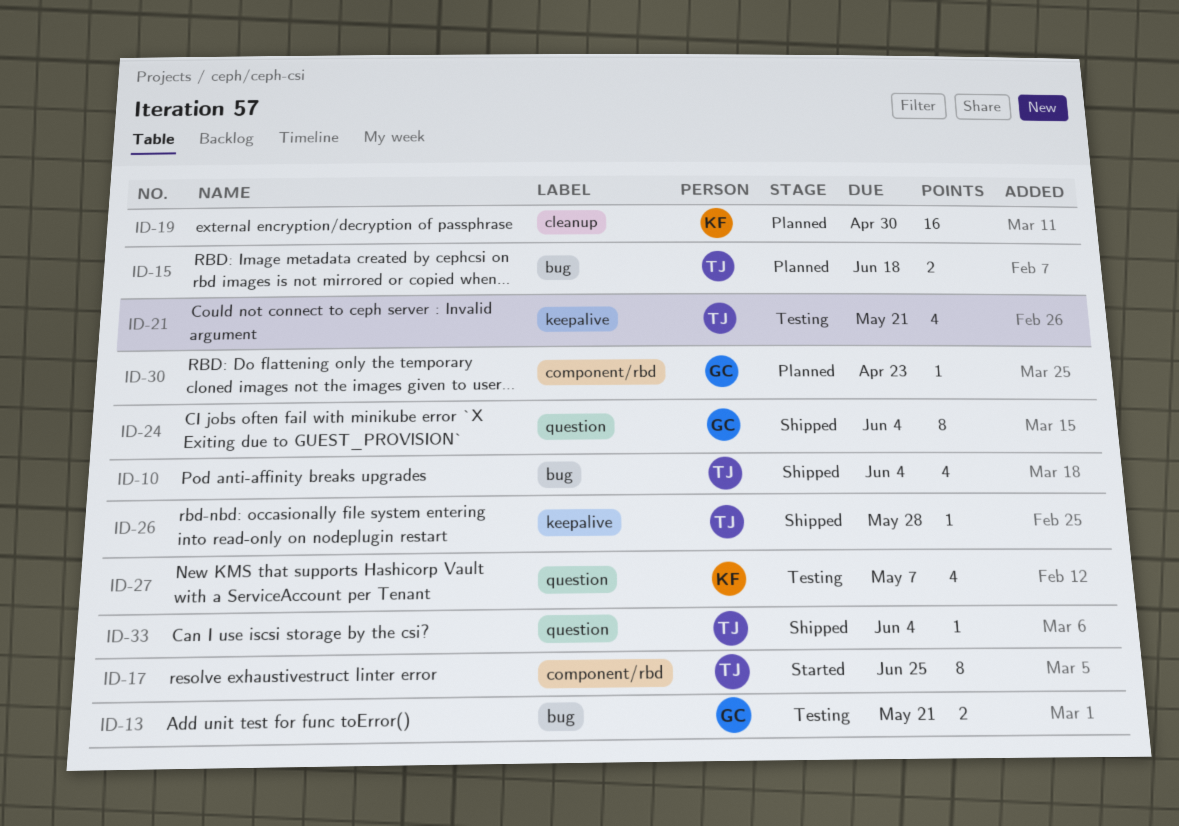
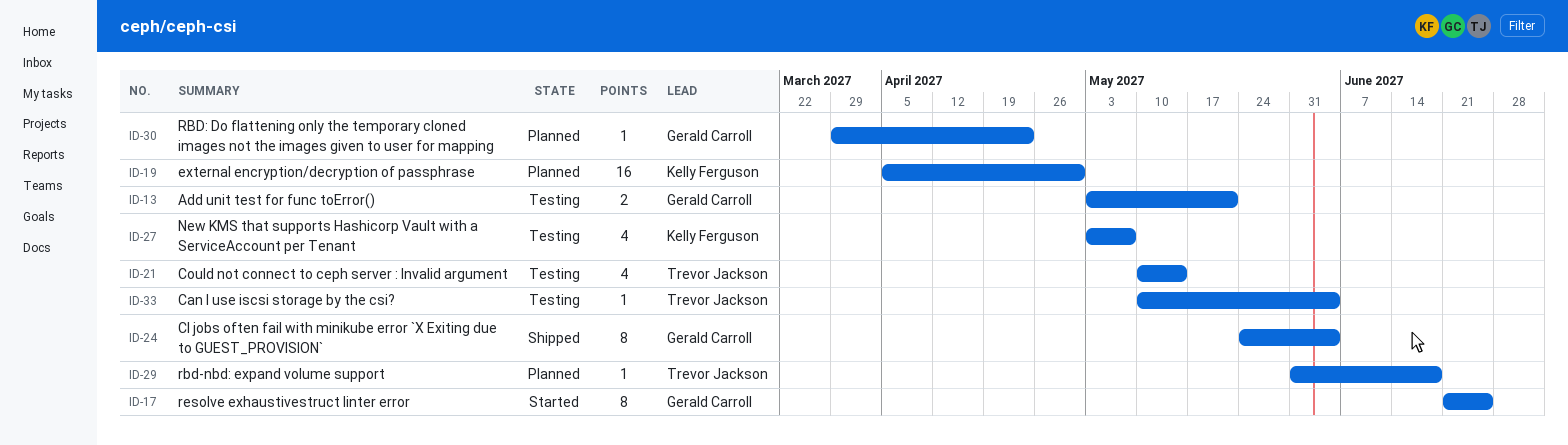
ID-10: present -> none
ID-15: present -> none
ID-17, owner: Trevor Jackson -> Gerald Carroll
ID-21, due: May 21 -> May 14
ID-26: present -> none
ID-29: none -> present
ID-33, status: Shipped -> Testing

